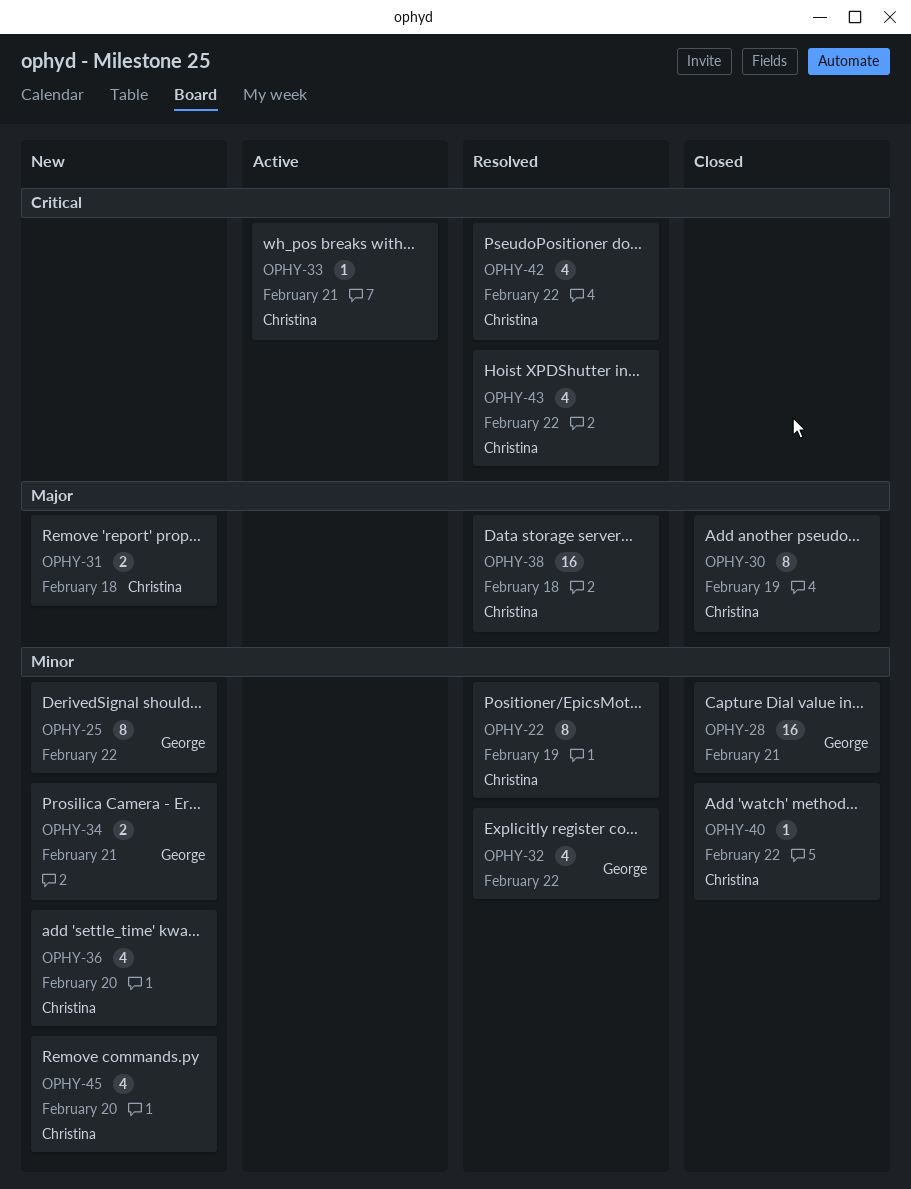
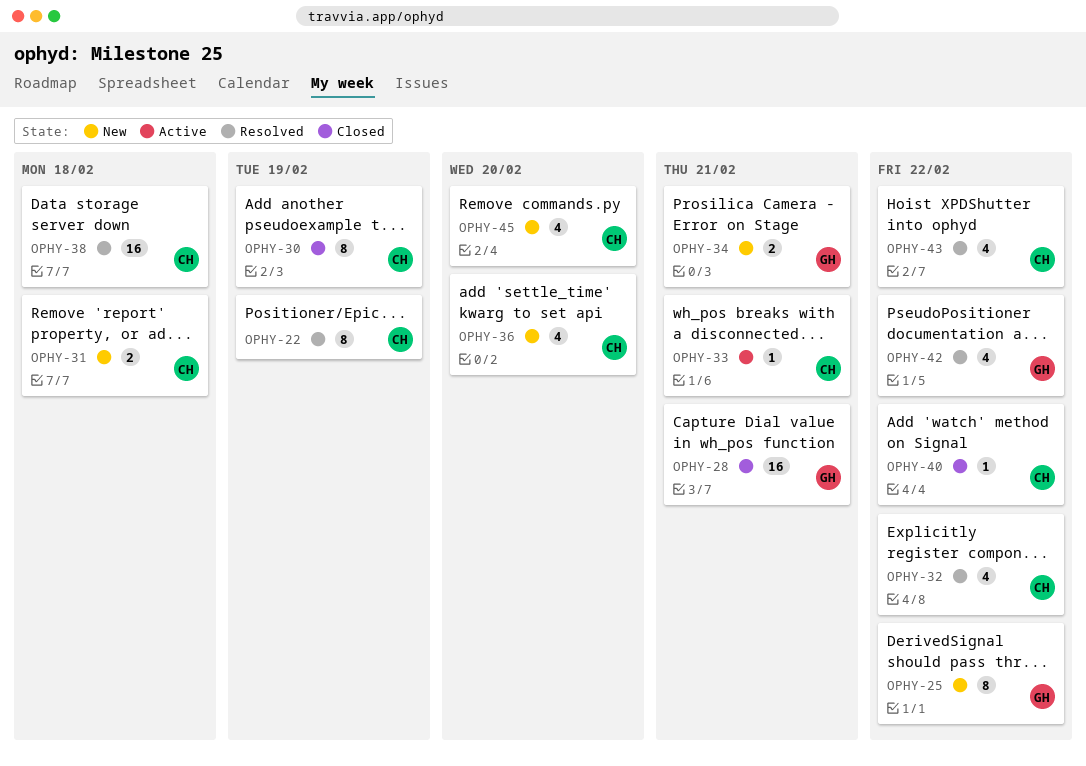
OPHY-32, owner: George -> Christina
OPHY-42, owner: Christina -> George

